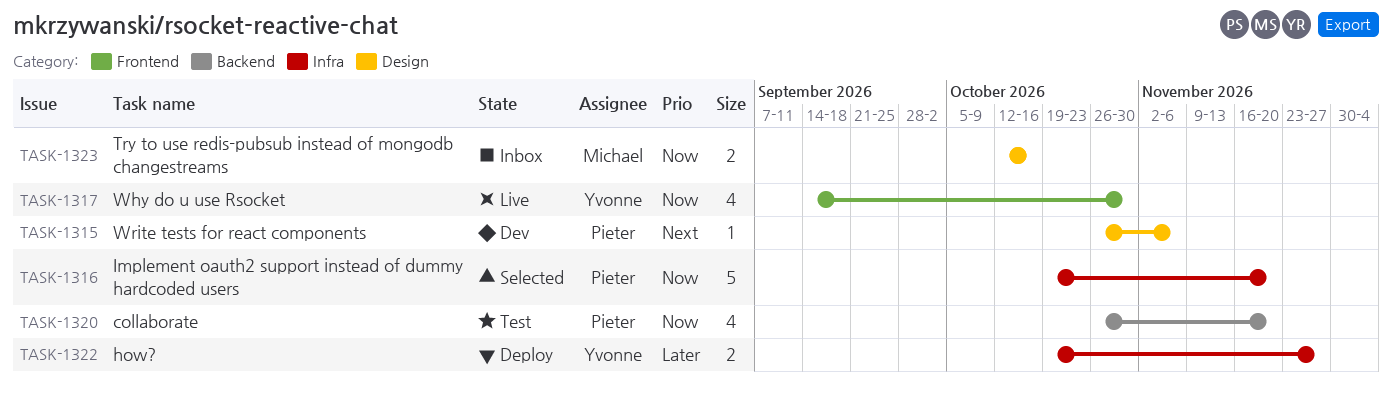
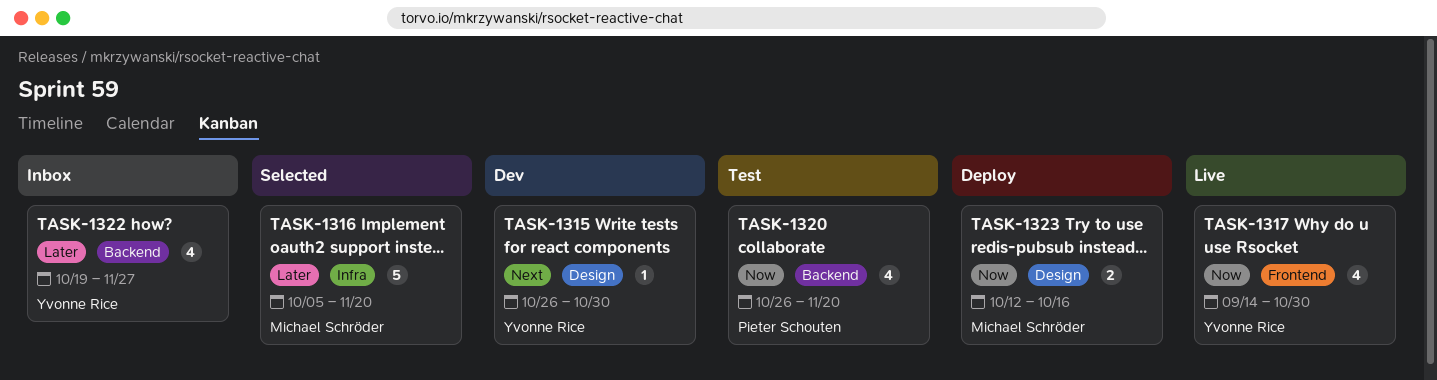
TASK-1315, owner: Pieter Schouten -> Yvonne Rice
TASK-1315, due: Nov 6 -> Oct 30
TASK-1316, owner: Pieter Schouten -> Michael Schröder
TASK-1316, priority: Now -> Later
TASK-1316, start: Oct 19 -> Oct 5
TASK-1322, status: Deploy -> Inbox
TASK-1322, label: Infra -> Backend
TASK-1322, estimate: 2 -> 4
TASK-1323, status: Inbox -> Deploy

